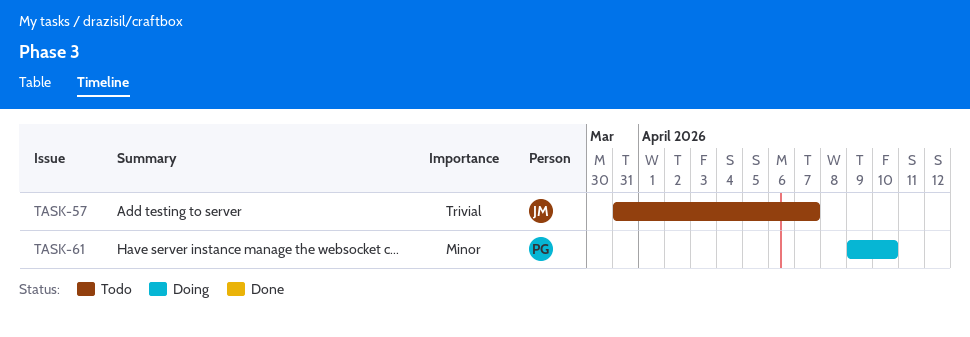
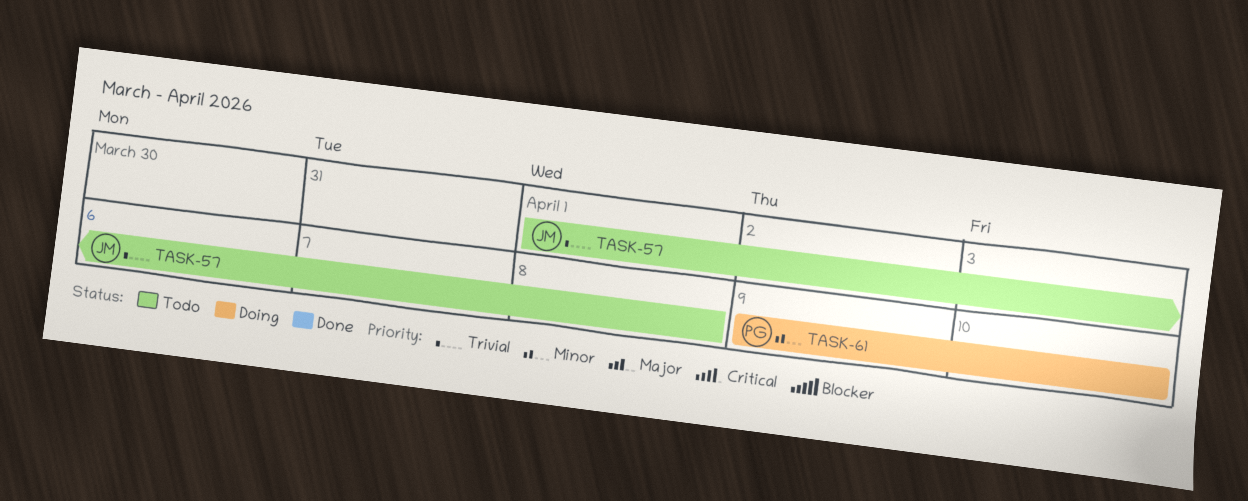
TASK-57, start: Mar 31 -> Apr 1
TASK-57, due: Apr 7 -> Apr 8

